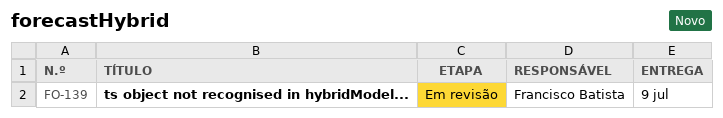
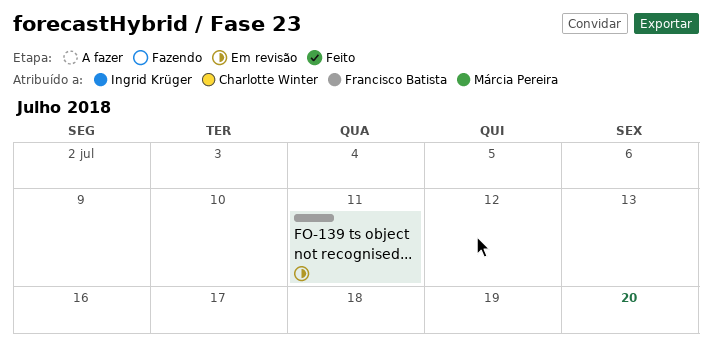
FO-139, due: Jul 9 -> Jul 11

